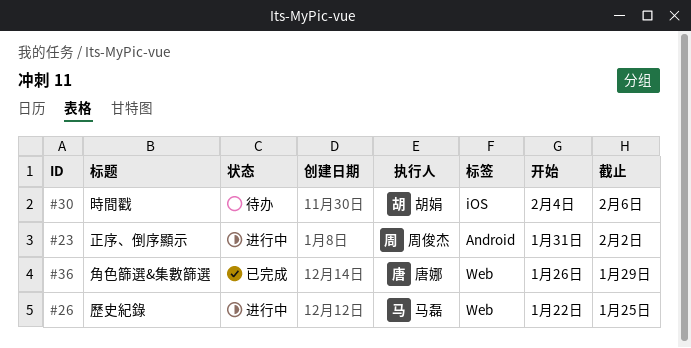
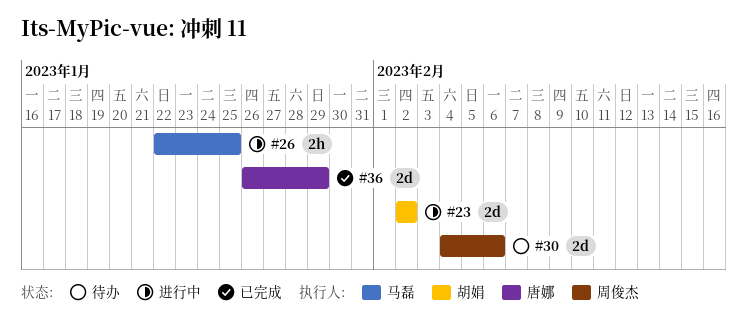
#23, owner: 周俊杰 -> 胡娟
#23, start: Jan 31 -> Feb 2
#30, owner: 胡娟 -> 周俊杰

